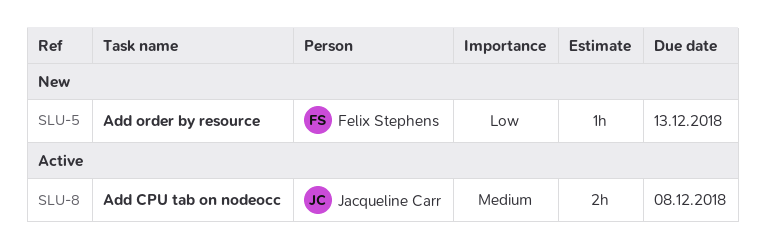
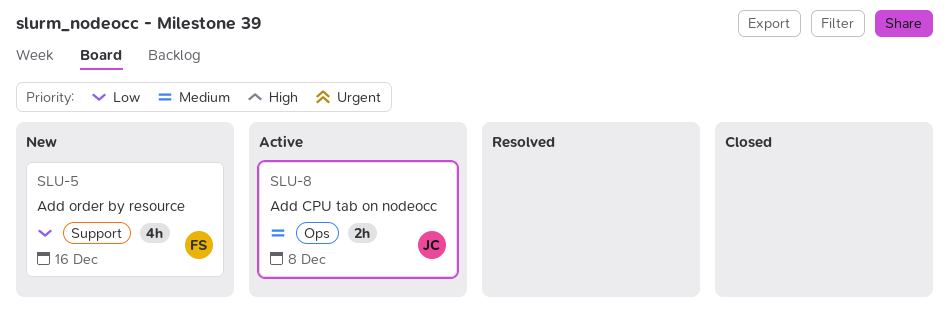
SLU-5, estimate: 1h -> 4h
SLU-5, due: Dec 13 -> Dec 16

